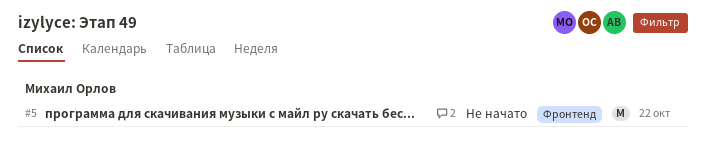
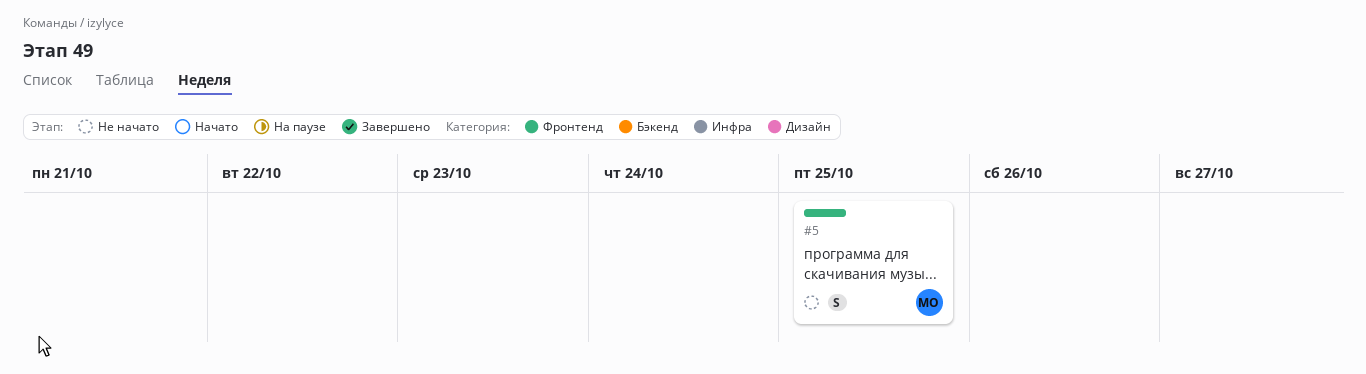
#5, estimate: M -> S
#5, due: Oct 22 -> Oct 25

